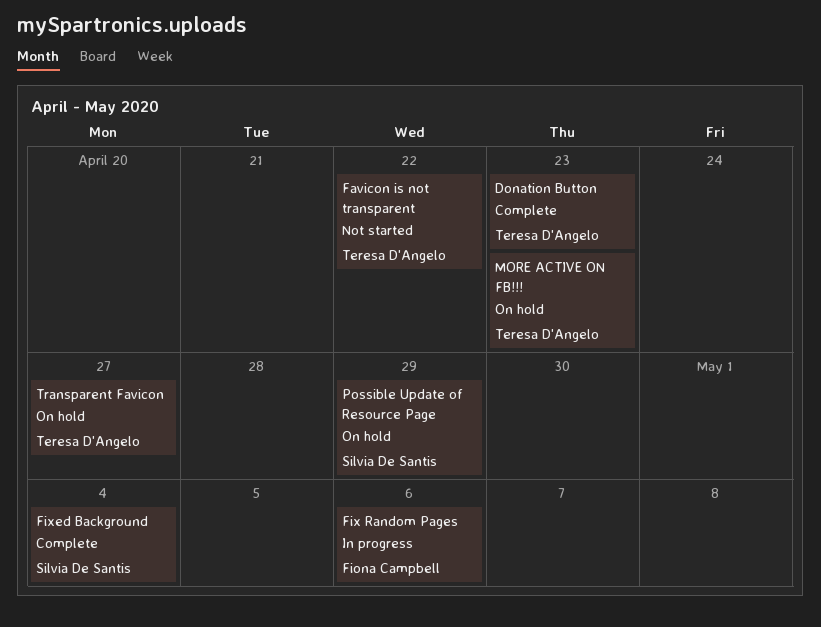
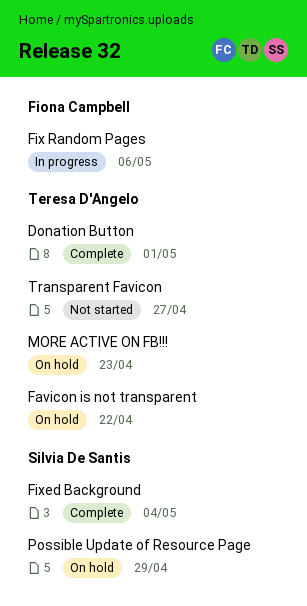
Donation Button, due: Apr 23 -> May 1
Favicon is not transparent, status: Not started -> On hold
Transparent Favicon, status: On hold -> Not started

